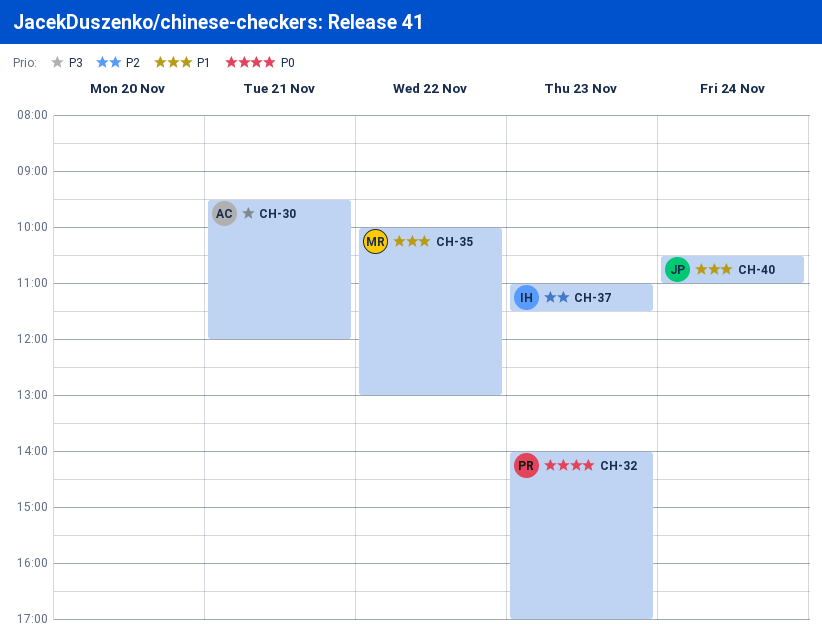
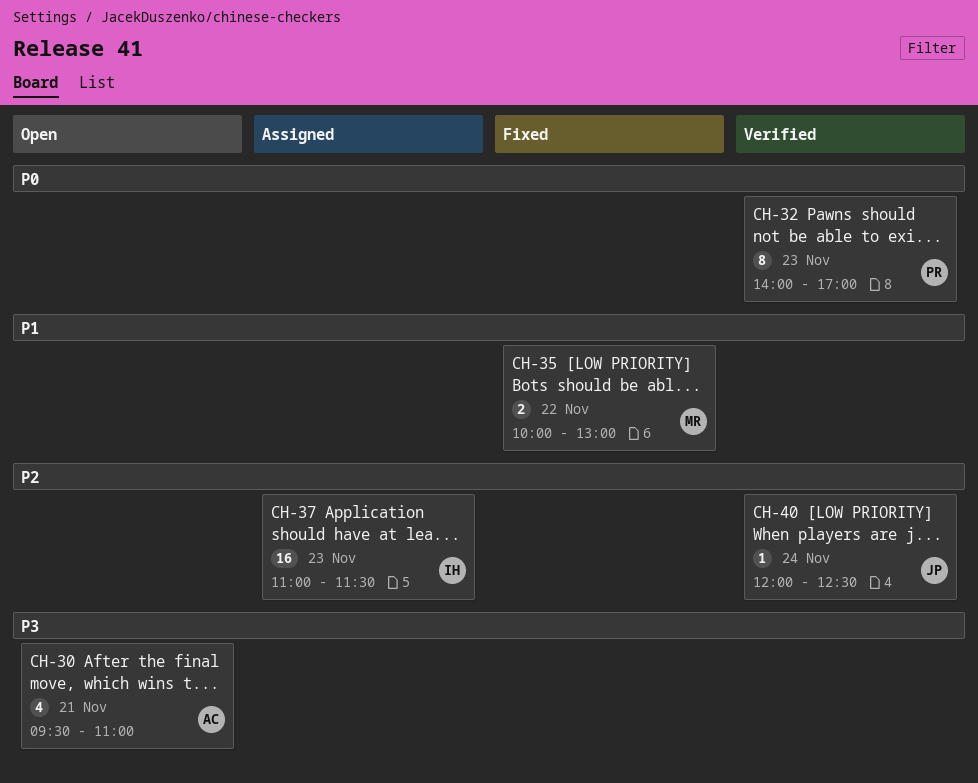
CH-30, ends: 12:00 -> 11:00
CH-40, priority: P1 -> P2
CH-40, begins: 10:30 -> 12:00
CH-40, ends: 11:00 -> 12:30

